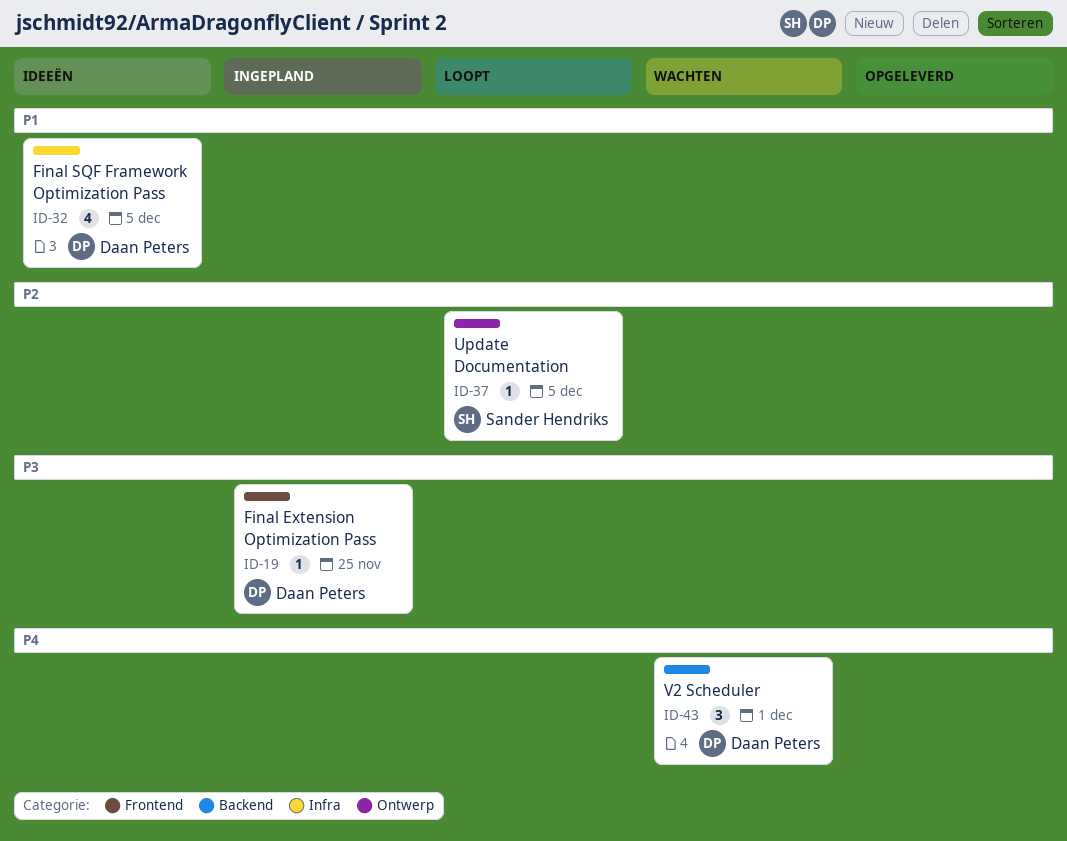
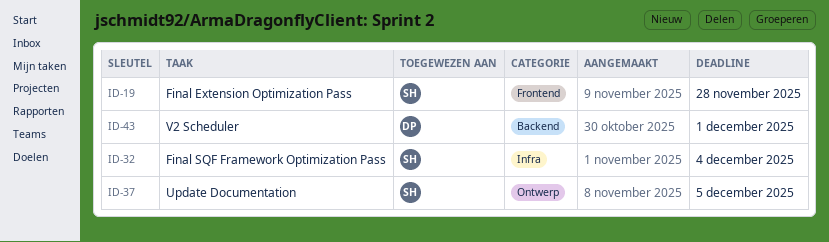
ID-19, owner: Daan Peters -> Sander Hendriks
ID-19, due: Nov 25 -> Nov 28
ID-32, owner: Daan Peters -> Sander Hendriks
ID-32, due: Dec 5 -> Dec 4

